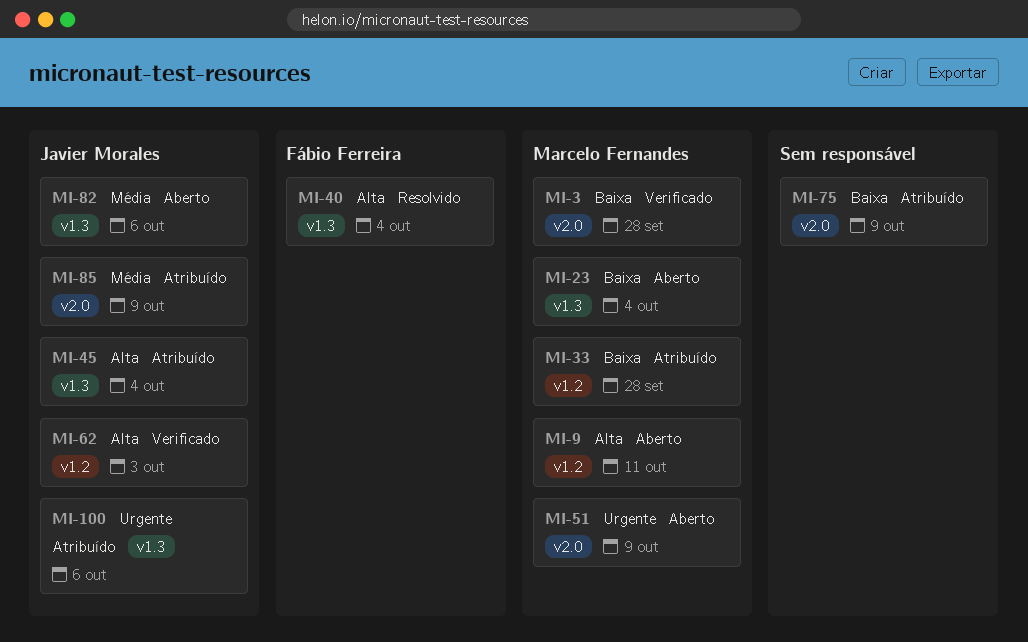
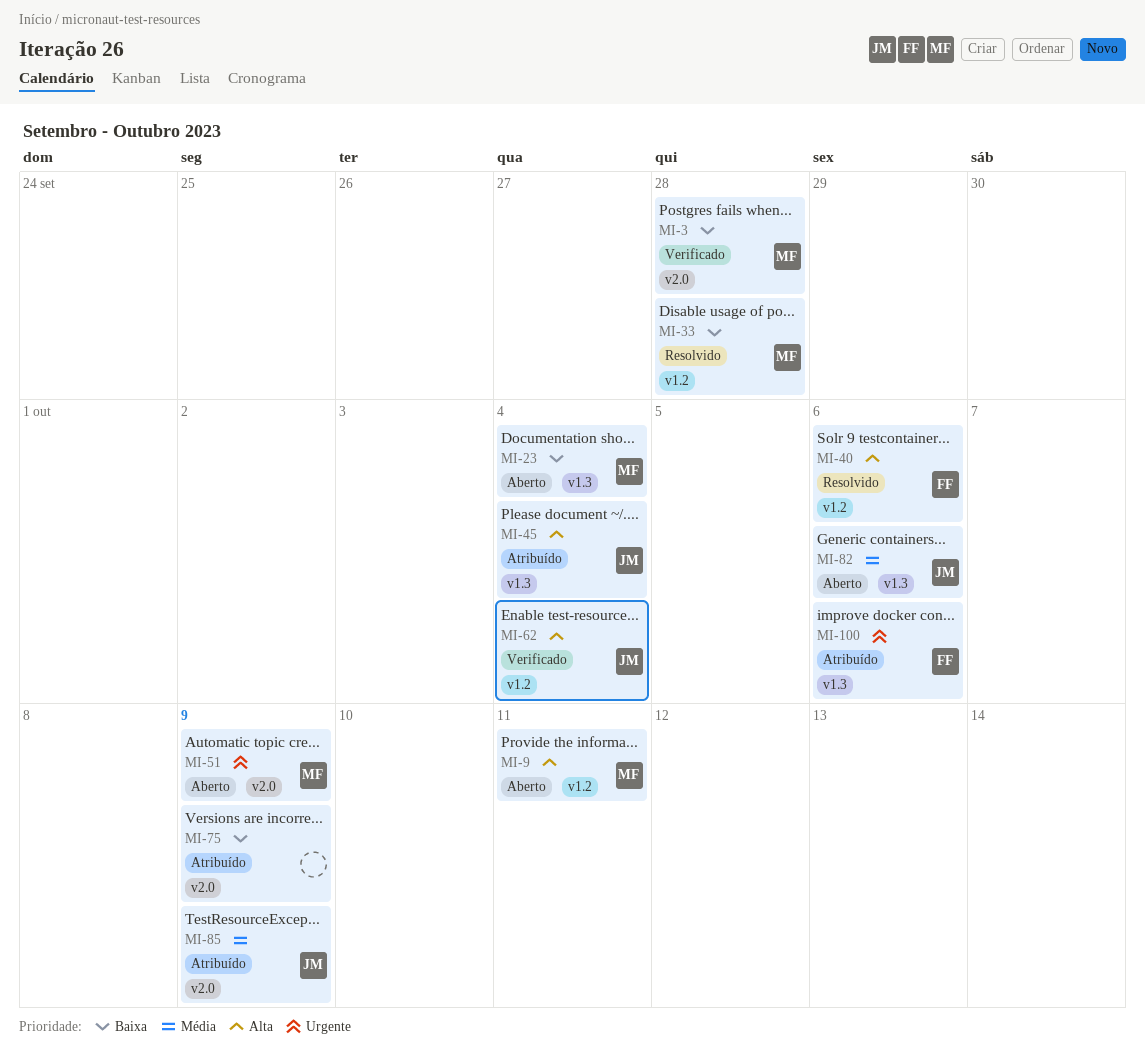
MI-33, status: Atribuído -> Resolvido
MI-40, label: v1.3 -> v1.2
MI-40, due: Oct 4 -> Oct 6
MI-62, due: Oct 3 -> Oct 4
MI-100, owner: Javier Morales -> Fábio Ferreira

